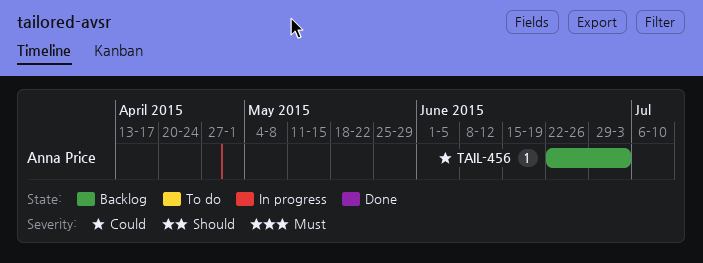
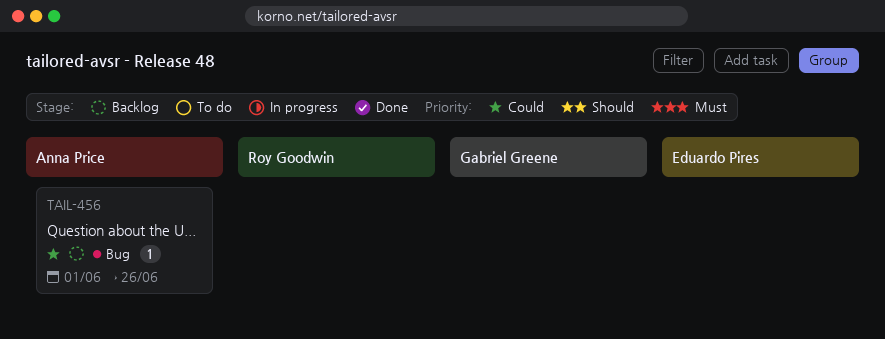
TAIL-456, start: Jun 22 -> Jun 1
TAIL-456, due: Jul 3 -> Jun 26

